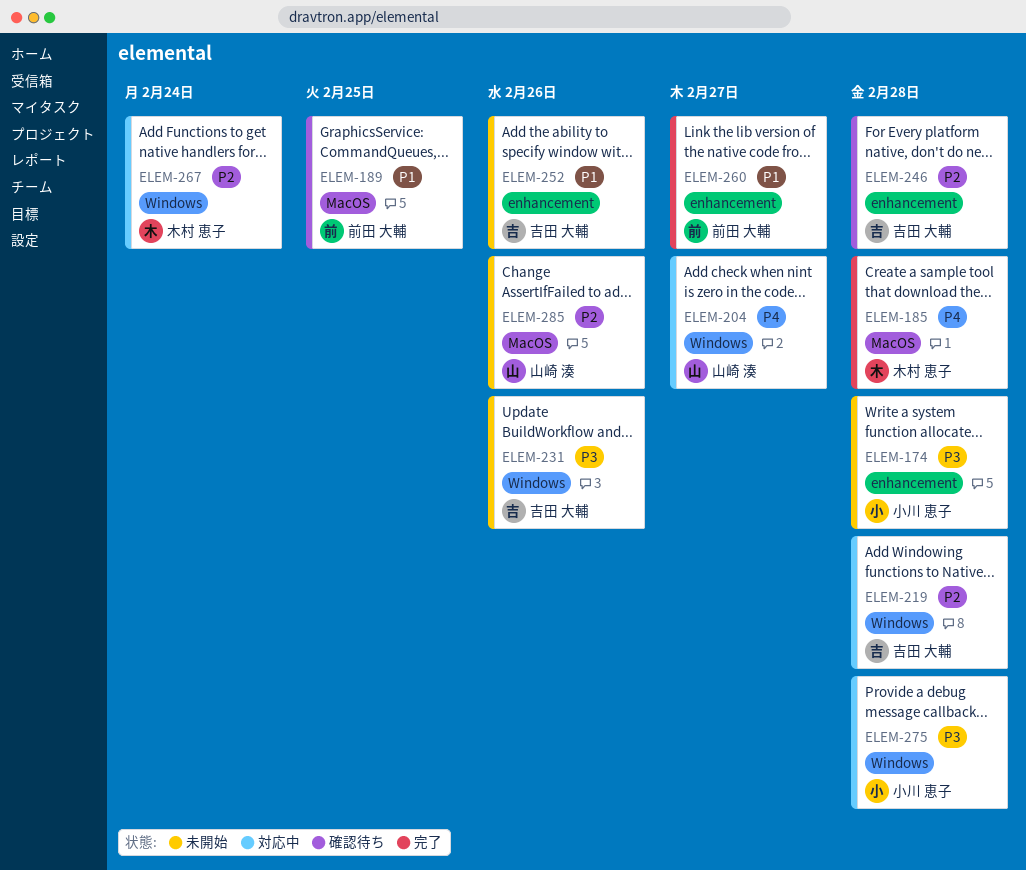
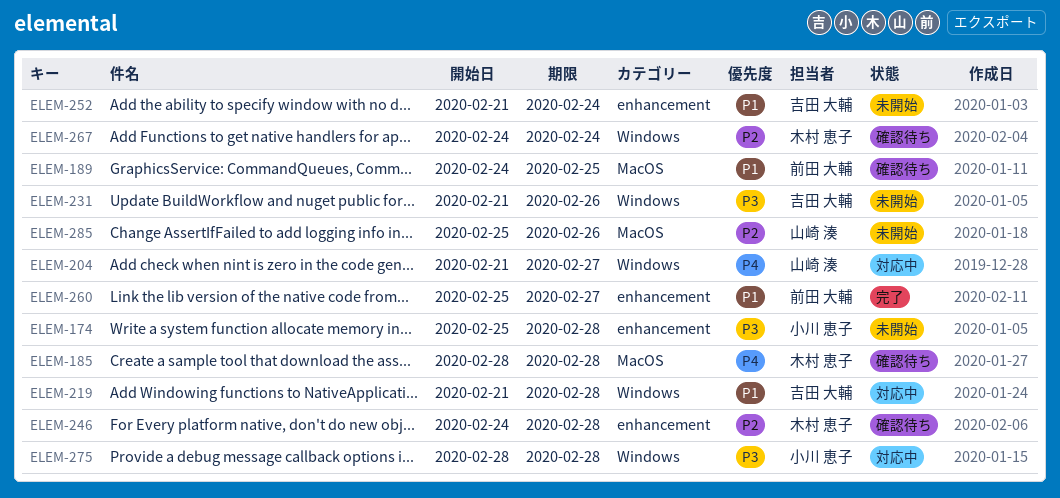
ELEM-185, status: 完了 -> 確認待ち
ELEM-219, priority: P2 -> P1
ELEM-246, owner: 吉田 大輔 -> 木村 恵子
ELEM-252, due: Feb 26 -> Feb 24
ELEM-267, status: 対応中 -> 確認待ち

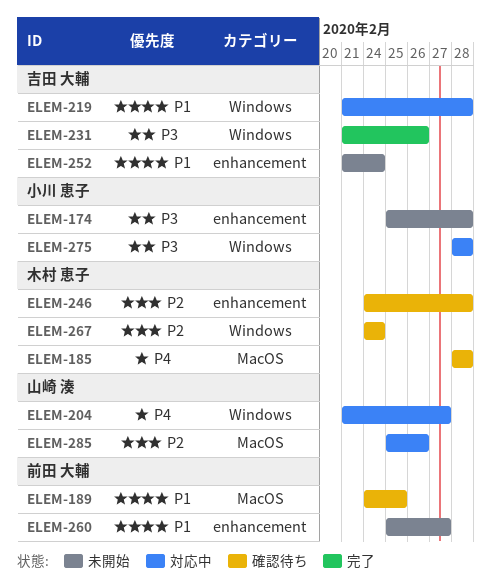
ELEM-231, status: 未開始 -> 完了
ELEM-260, status: 完了 -> 未開始
ELEM-285, status: 未開始 -> 対応中

